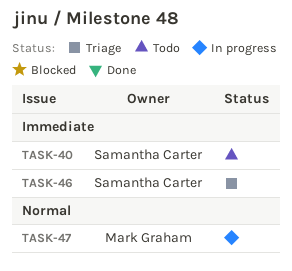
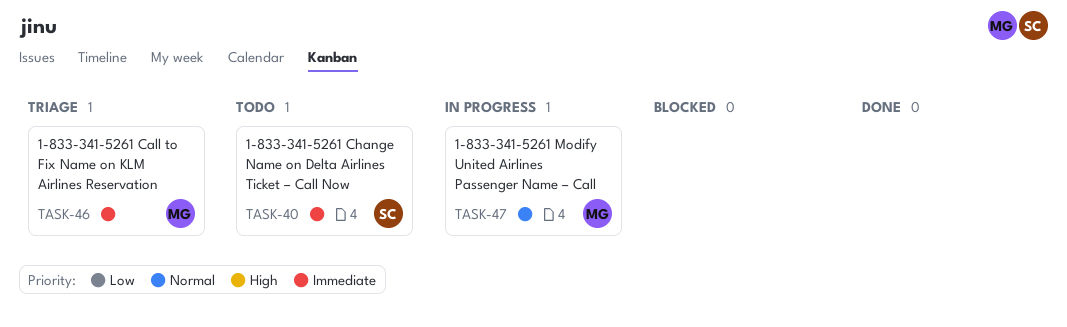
TASK-46, owner: Samantha Carter -> Mark Graham

